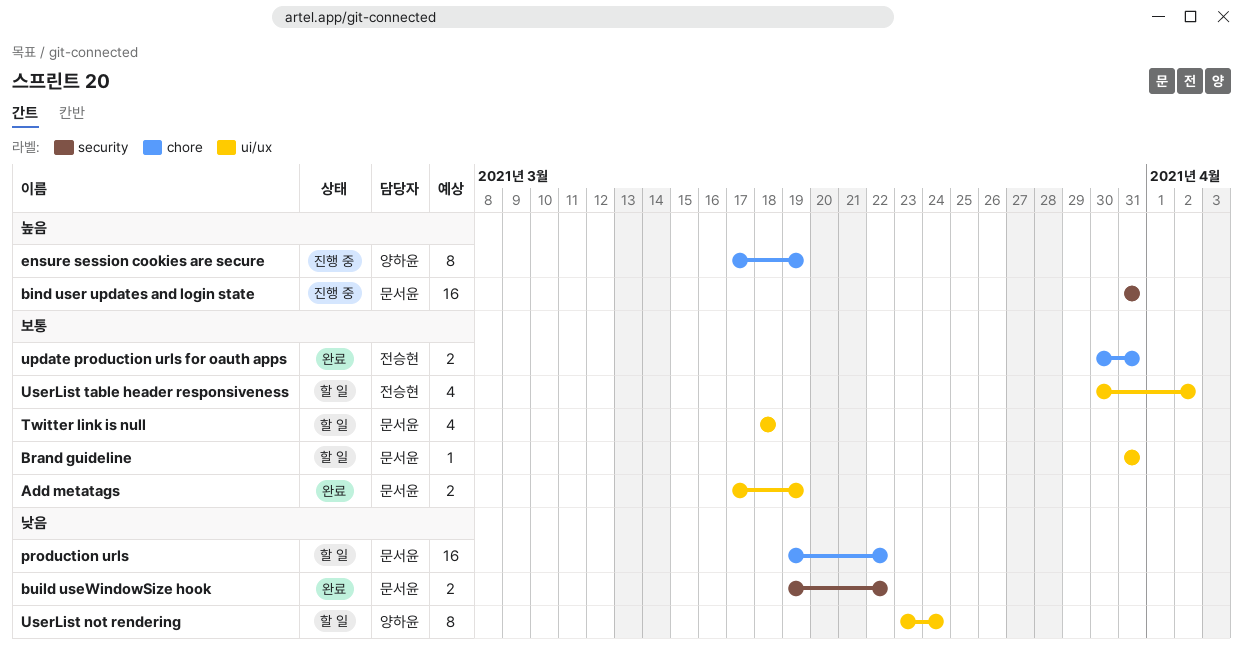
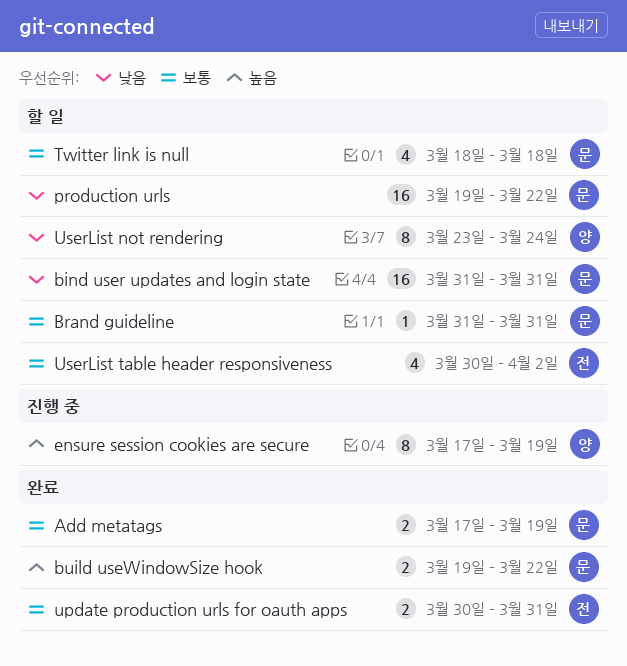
bind user updates and login state, status: 진행 중 -> 할 일
bind user updates and login state, priority: 높음 -> 낮음
build useWindowSize hook, priority: 낮음 -> 높음

